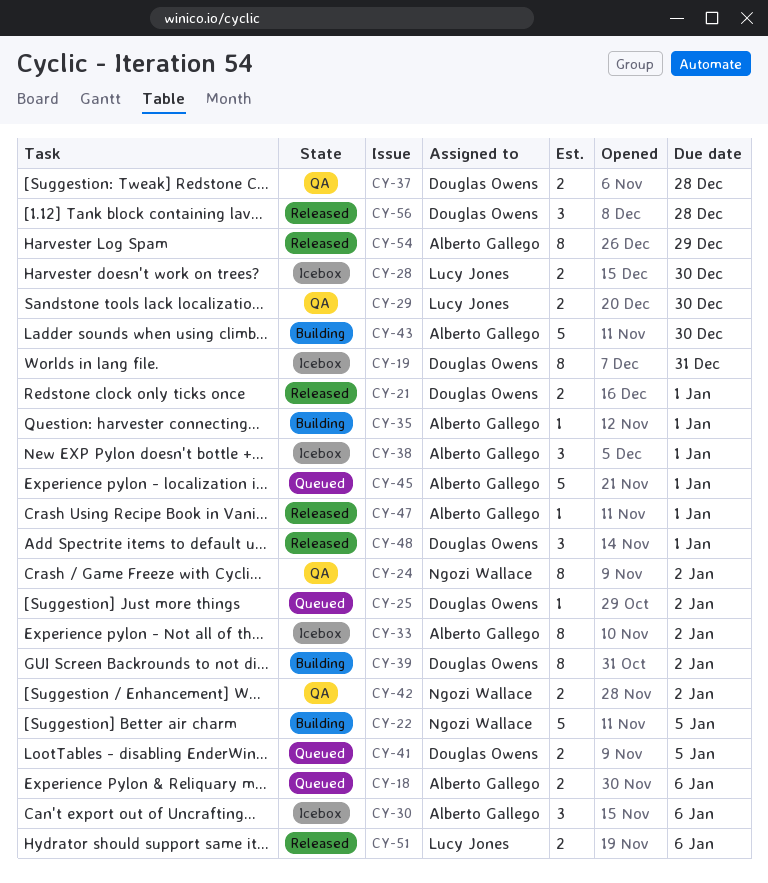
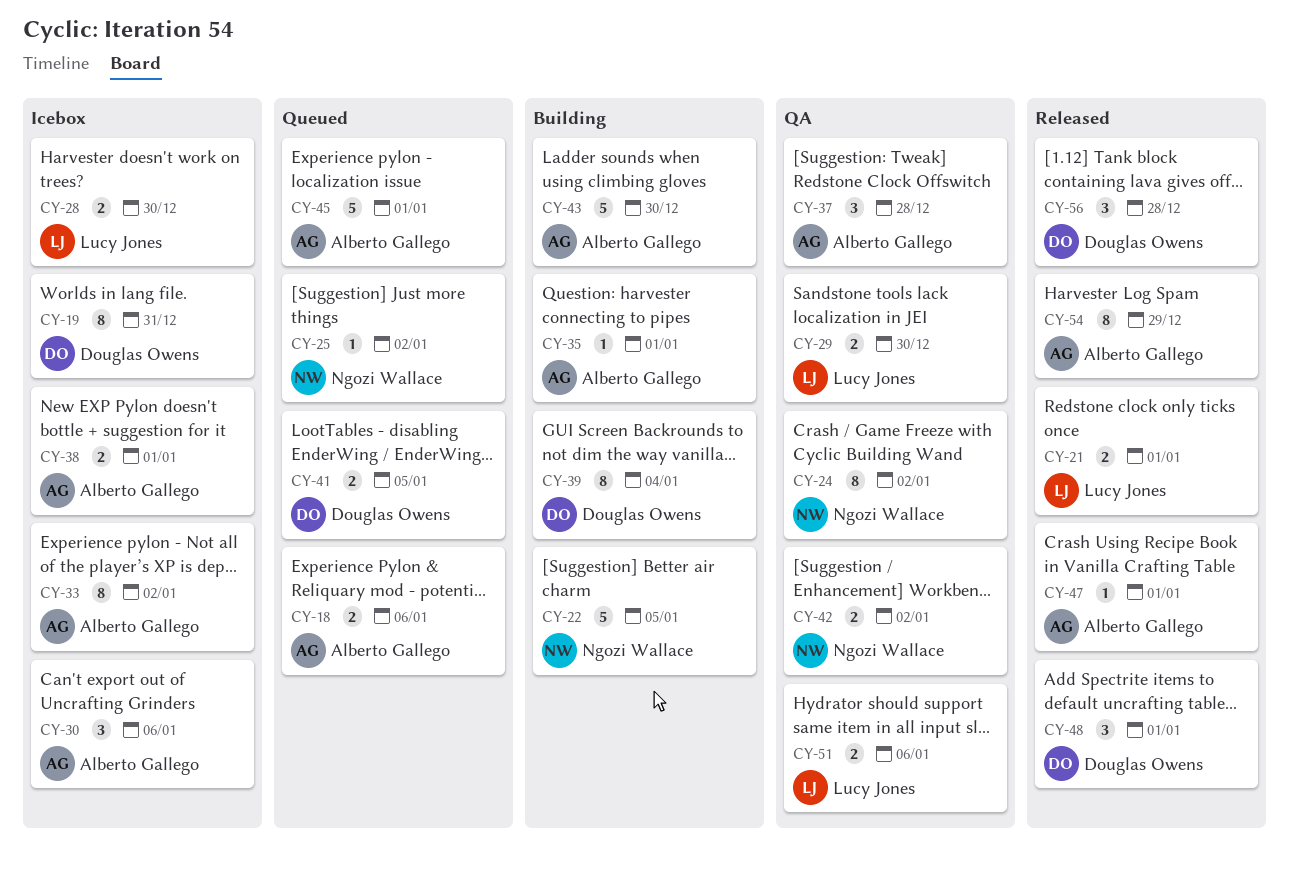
CY-21, owner: Douglas Owens -> Lucy Jones
CY-25, owner: Douglas Owens -> Ngozi Wallace
CY-37, owner: Douglas Owens -> Alberto Gallego
CY-37, estimate: 2 -> 3
CY-38, estimate: 3 -> 2
CY-39, due: Jan 2 -> Jan 4
CY-51, status: Released -> QA

